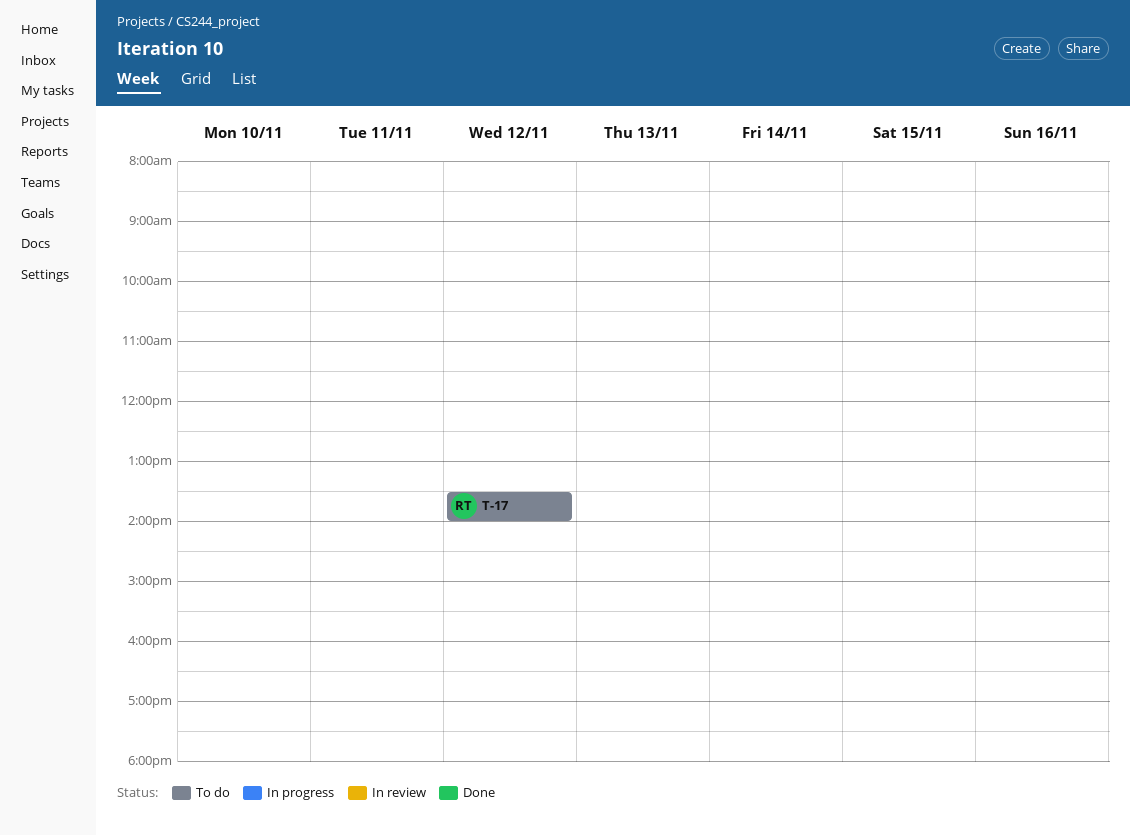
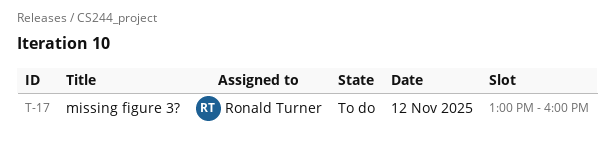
T-17, begins: 13:30 -> 13:00
T-17, ends: 14:00 -> 16:00

